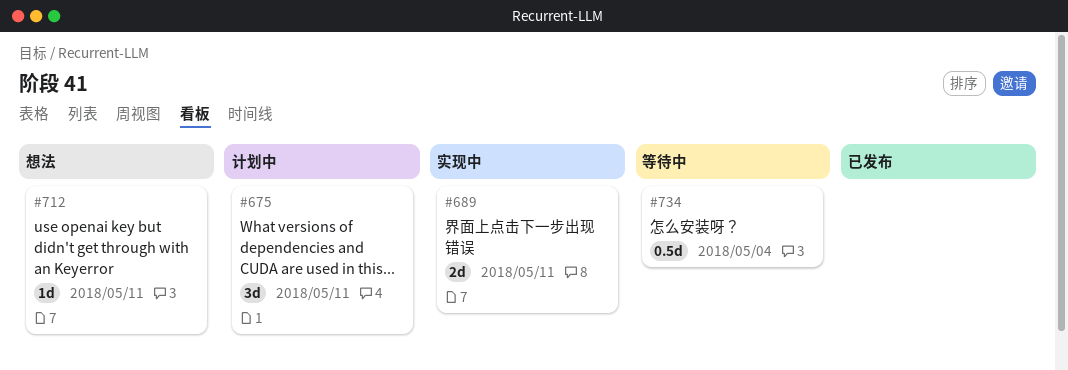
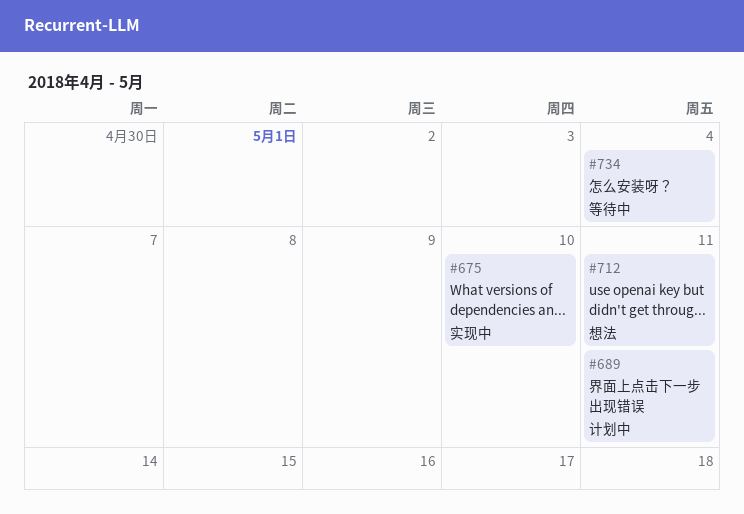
#675, status: 计划中 -> 实现中
#675, due: May 11 -> May 10
#689, status: 实现中 -> 计划中

